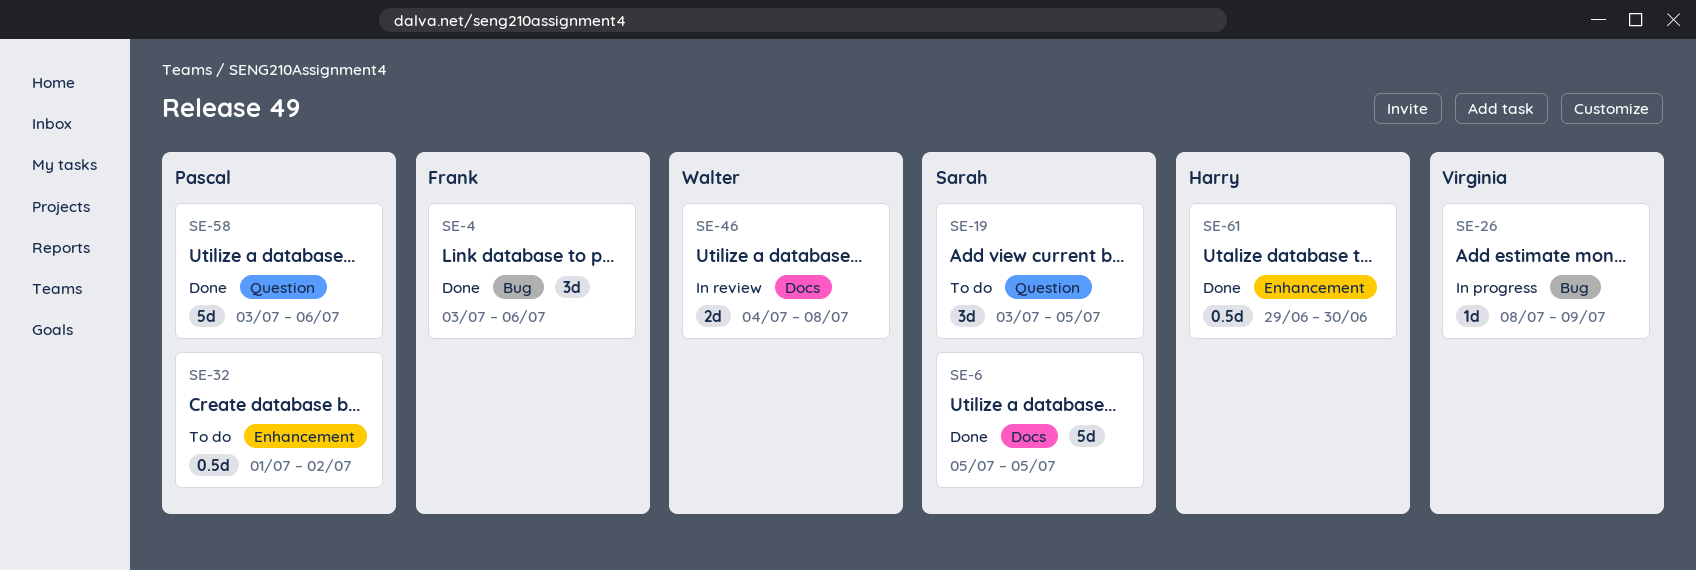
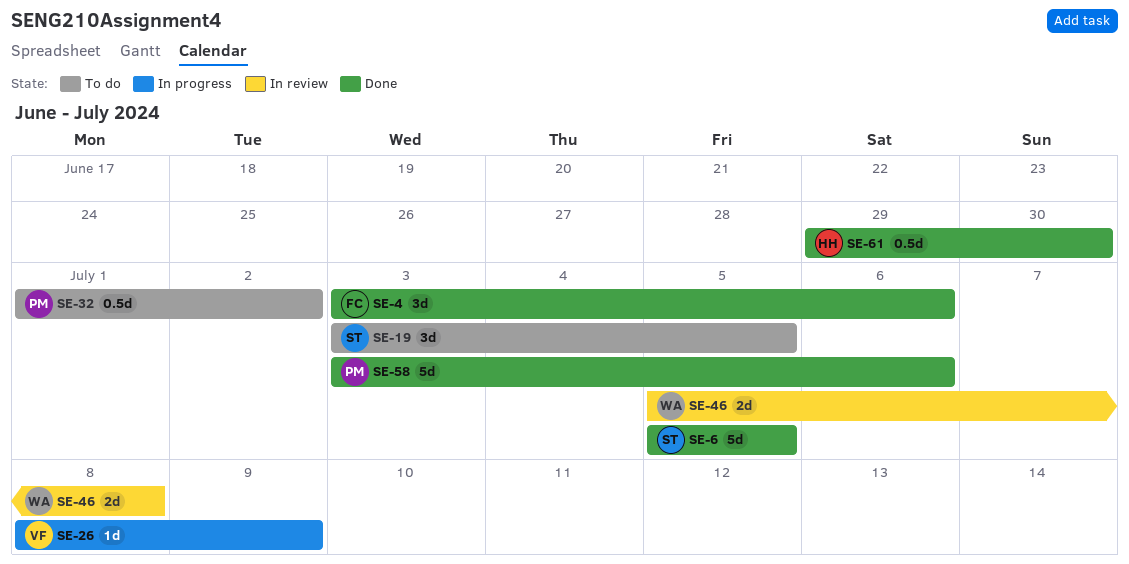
SE-46, start: Jul 4 -> Jul 5

